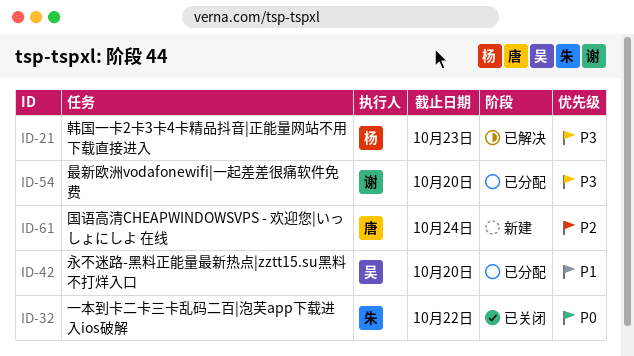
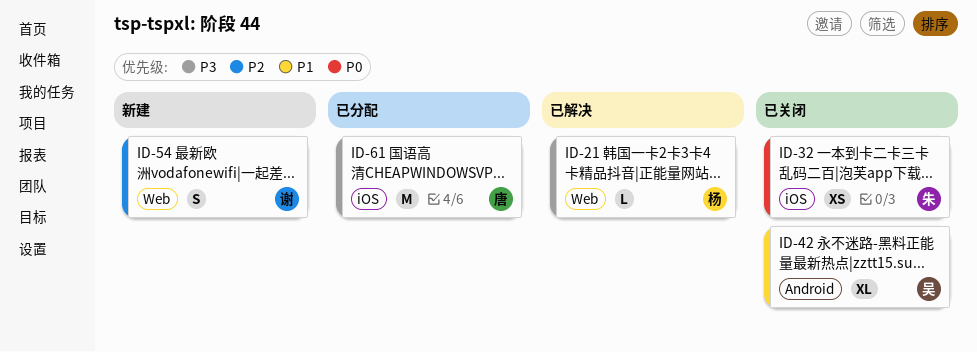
ID-42, status: 已分配 -> 已关闭
ID-54, status: 已分配 -> 新建
ID-54, priority: P3 -> P2
ID-61, status: 新建 -> 已分配
ID-61, priority: P2 -> P3

